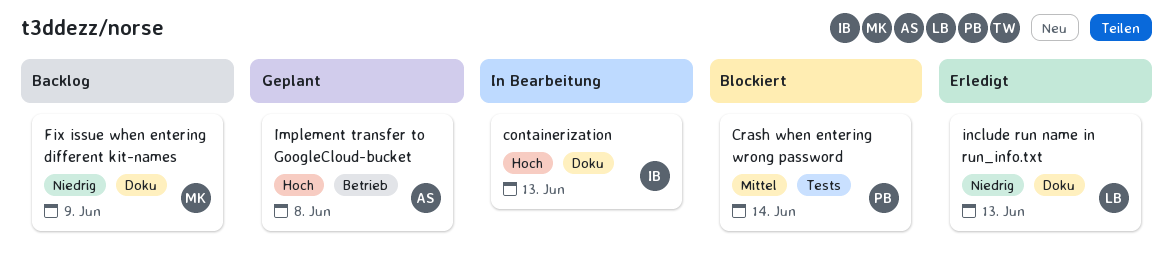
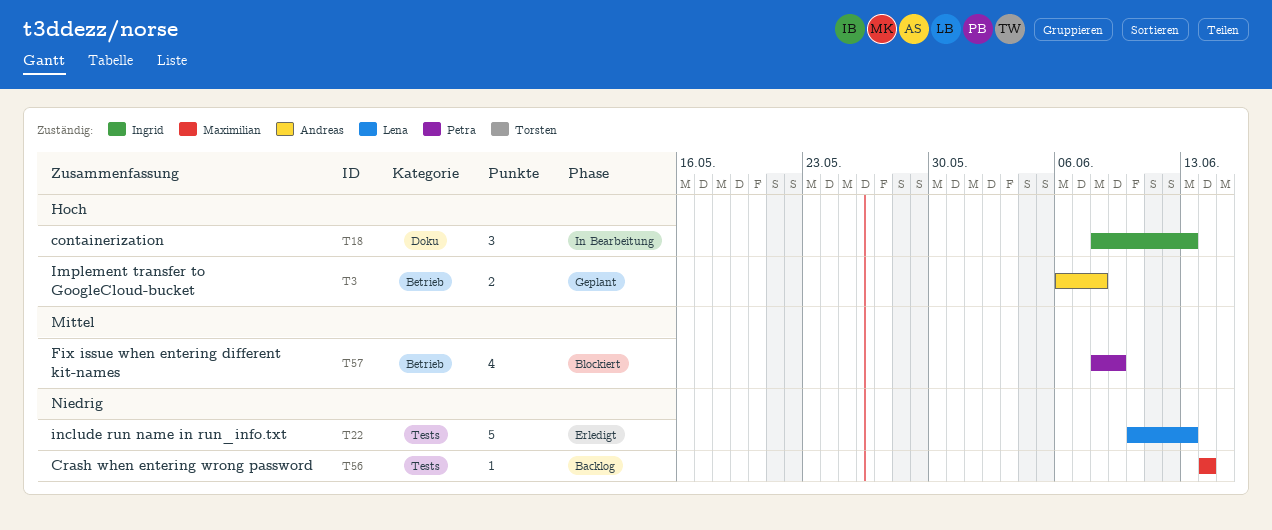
Crash when entering wrong password, status: Blockiert -> Backlog
Crash when entering wrong password, owner: Petra -> Maximilian
Crash when entering wrong password, priority: Mittel -> Niedrig
Fix issue when entering different kit-names, status: Backlog -> Blockiert
Fix issue when entering different kit-names, owner: Maximilian -> Petra
Fix issue when entering different kit-names, priority: Niedrig -> Mittel
Fix issue when entering different kit-names, label: Doku -> Betrieb
include run name in run_info.txt, label: Doku -> Tests

